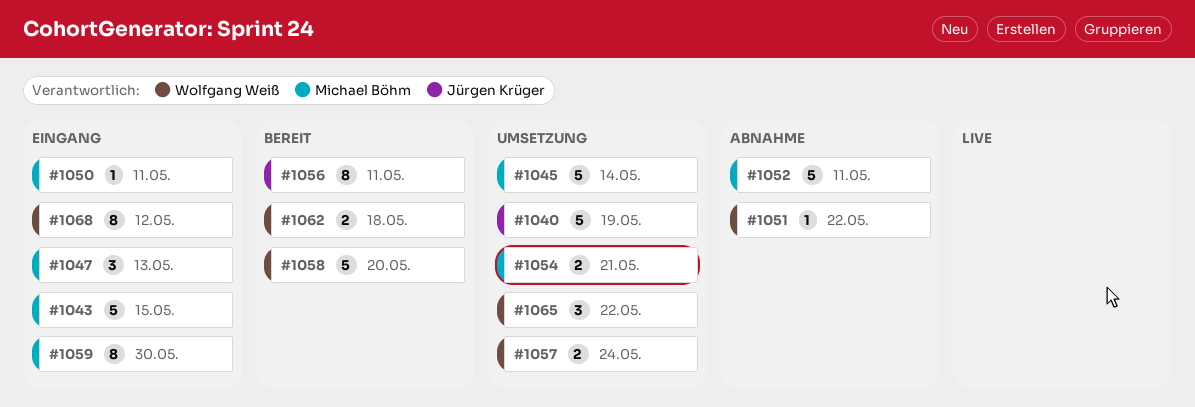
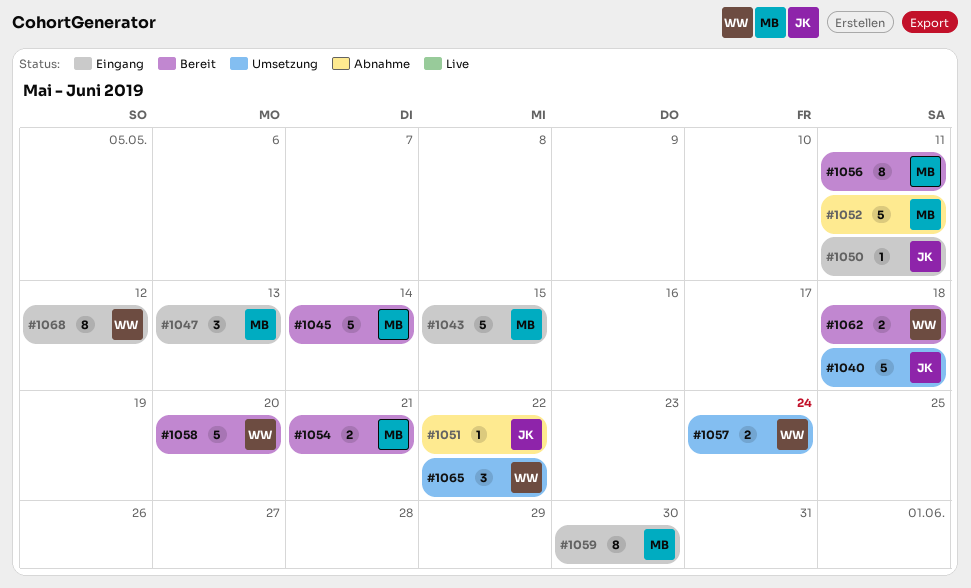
#1040, due: May 19 -> May 18
#1045, status: Umsetzung -> Bereit
#1050, owner: Michael Böhm -> Jürgen Krüger
#1051, owner: Wolfgang Weiß -> Jürgen Krüger
#1054, status: Umsetzung -> Bereit
#1056, owner: Jürgen Krüger -> Michael Böhm

